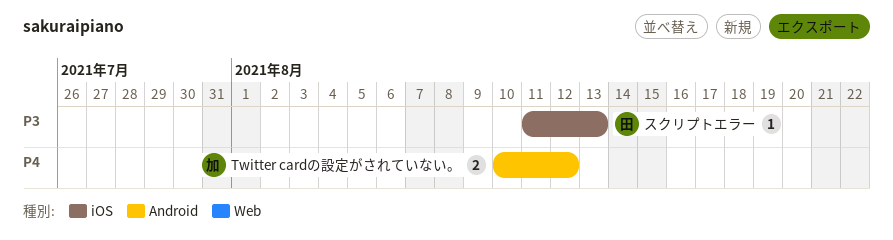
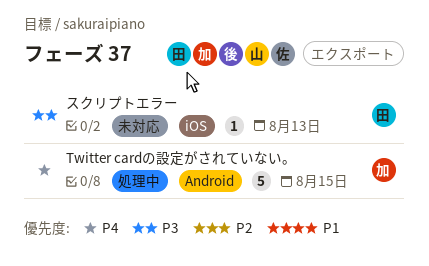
Twitter cardの設定がされていない。, estimate: 2 -> 5
Twitter cardの設定がされていない。, due: Aug 12 -> Aug 15

